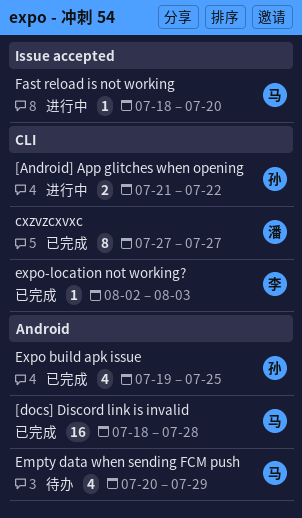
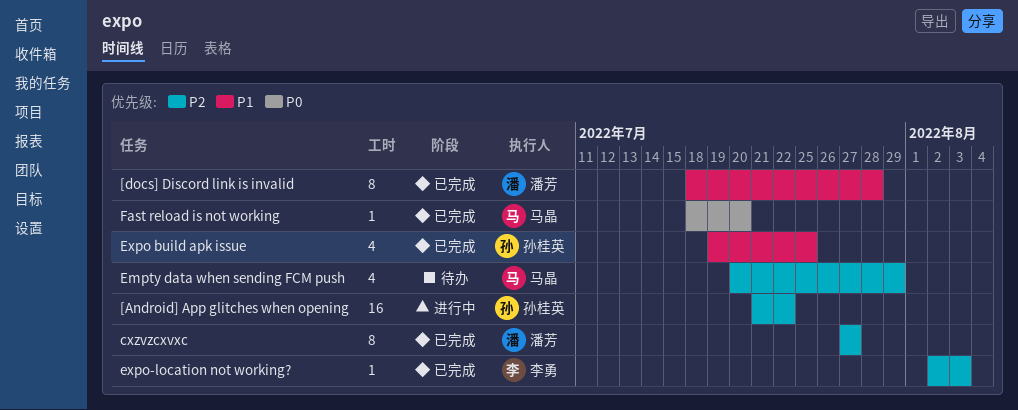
[Android] App glitches when opening, estimate: 2 -> 16
[docs] Discord link is invalid, owner: 马晶 -> 潘芳
[docs] Discord link is invalid, estimate: 16 -> 8
Fast reload is not working, status: 进行中 -> 已完成

